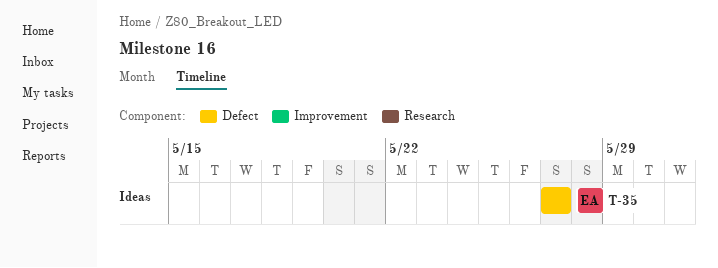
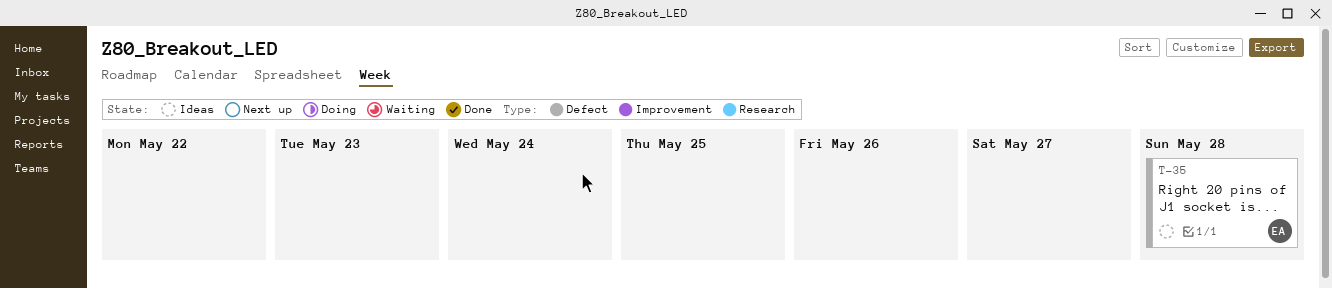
T-35, due: May 27 -> May 28

